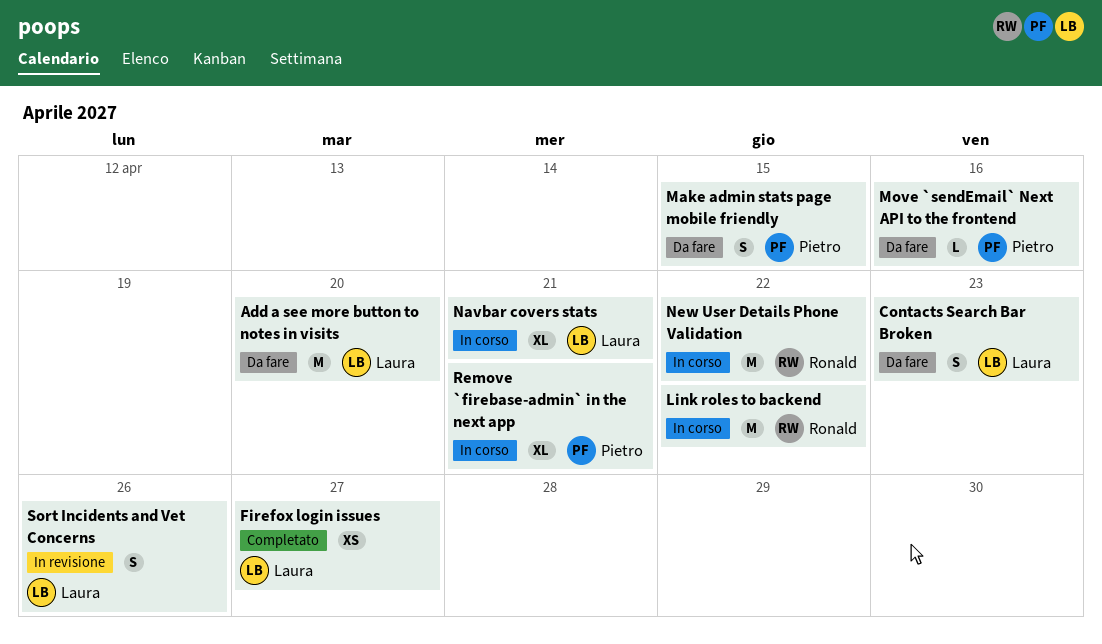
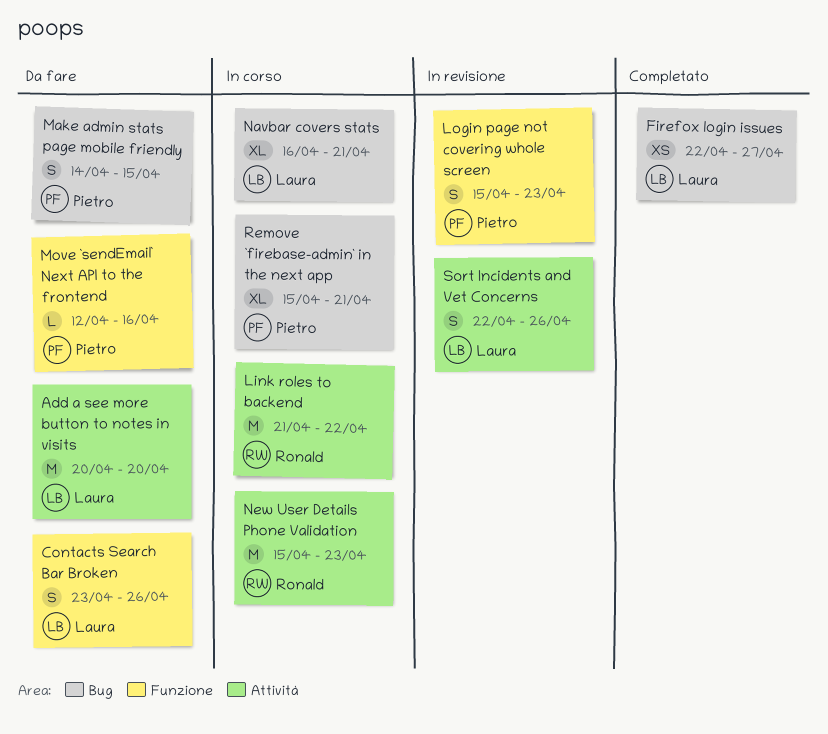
Contacts Search Bar Broken, due: Apr 23 -> Apr 26
Login page not covering whole screen: none -> present
New User Details Phone Validation, due: Apr 22 -> Apr 23

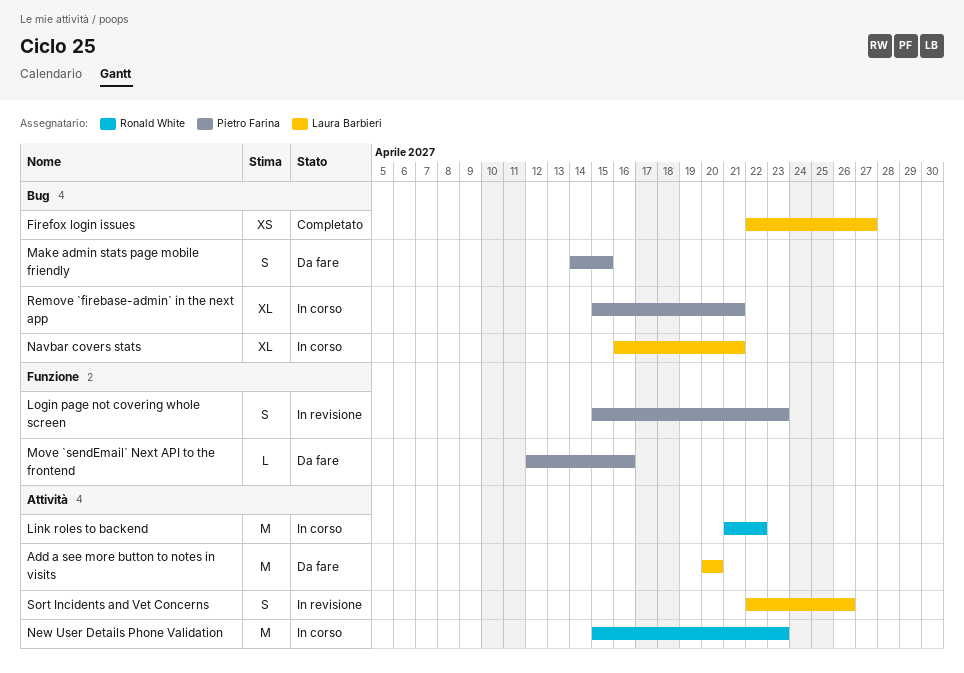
Contacts Search Bar Broken: present -> none

